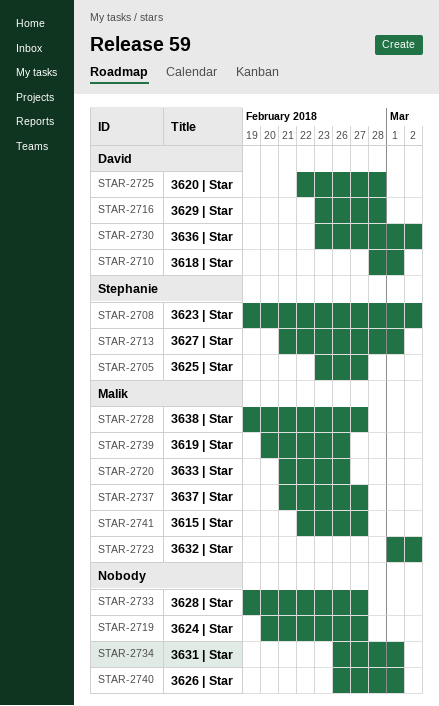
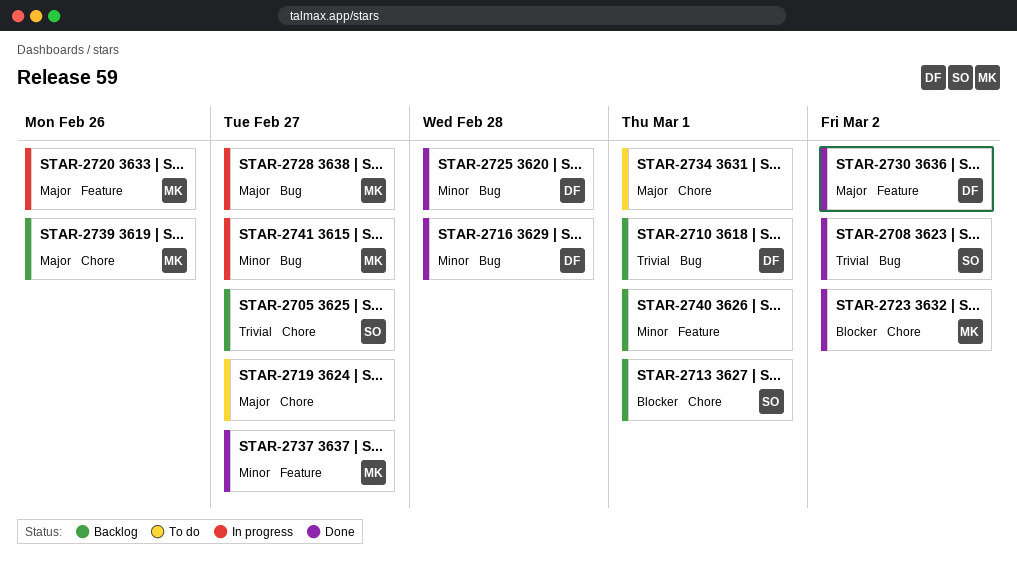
STAR-2733: present -> none

